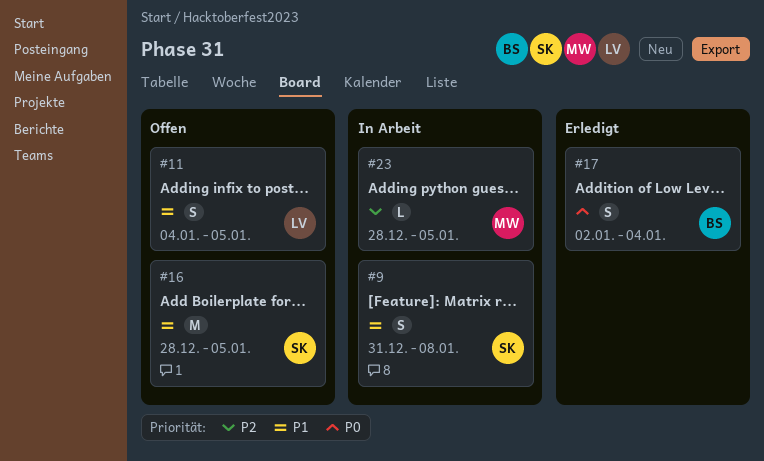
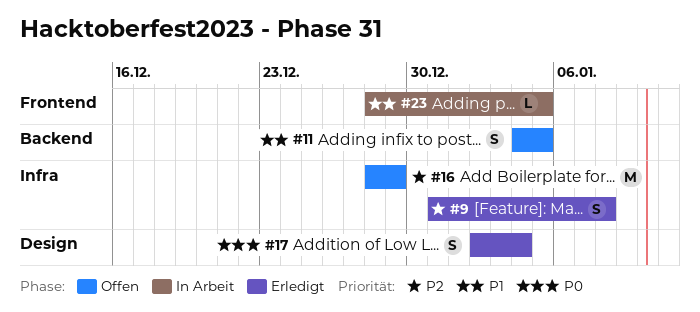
#9, status: In Arbeit -> Erledigt
#9, priority: P1 -> P2
#16, priority: P1 -> P2
#16, due: Jan 5 -> Dec 29
#23, priority: P2 -> P1

